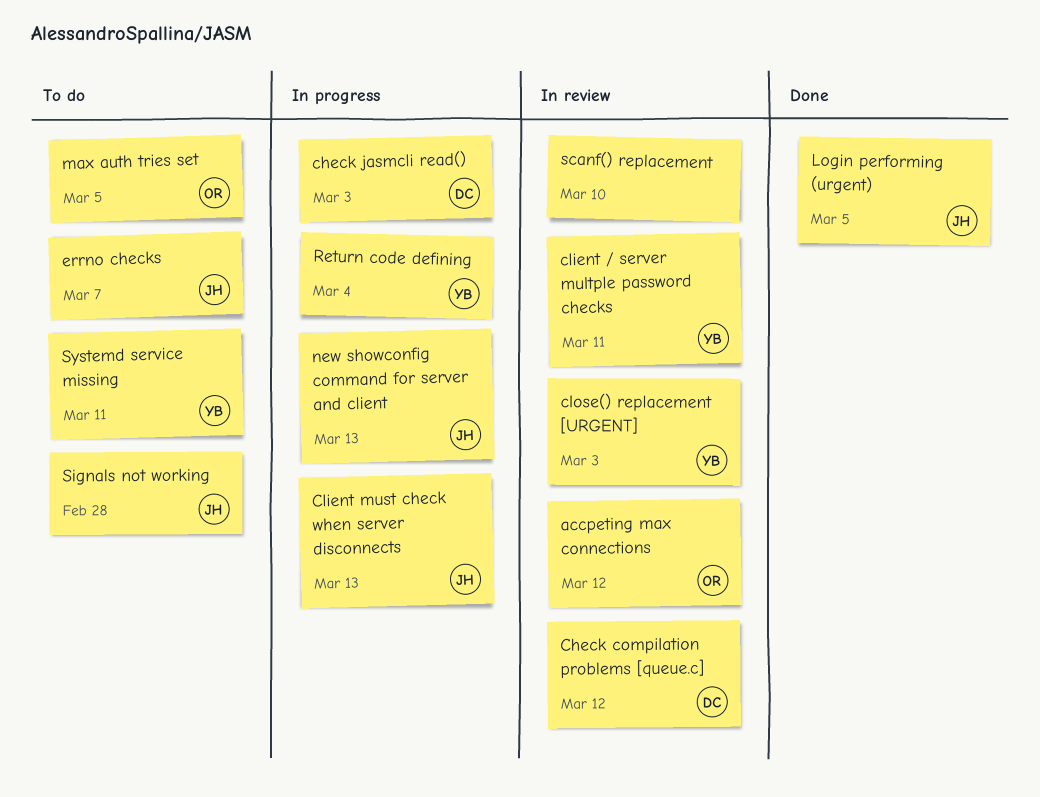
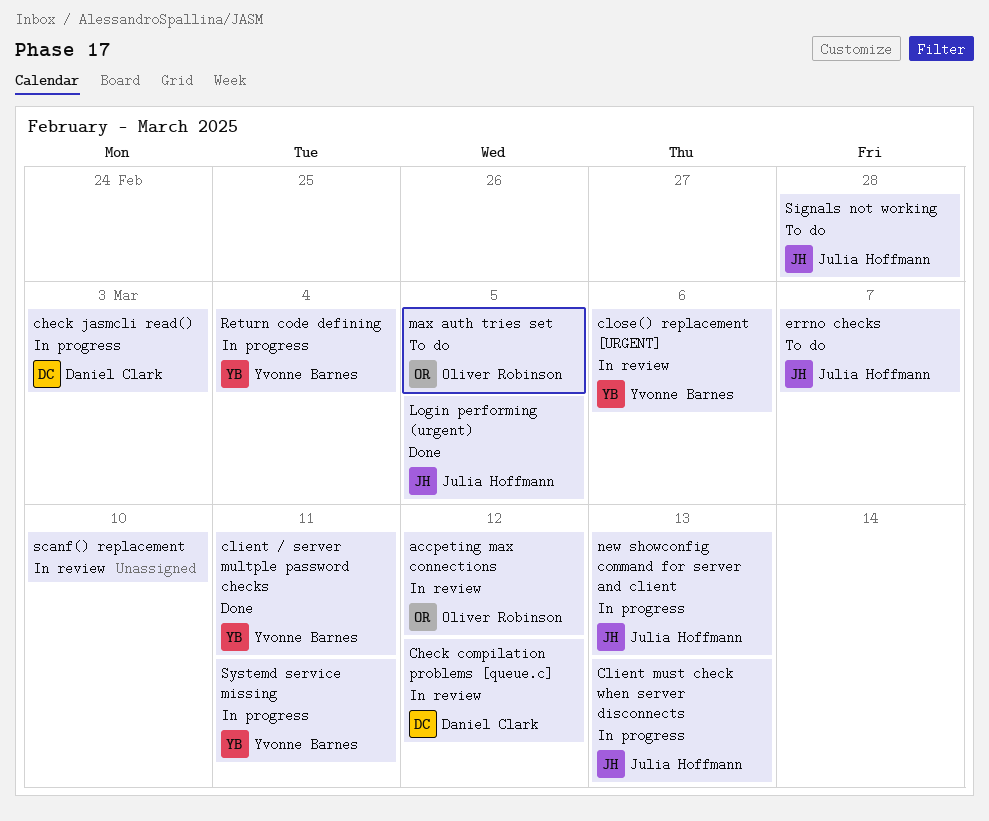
client / server multple password checks, status: In review -> Done
close() replacement [URGENT], due: Mar 3 -> Mar 6
Systemd service missing, status: To do -> In progress

